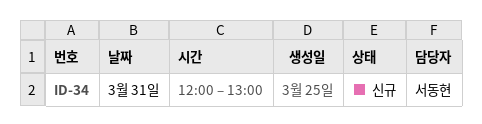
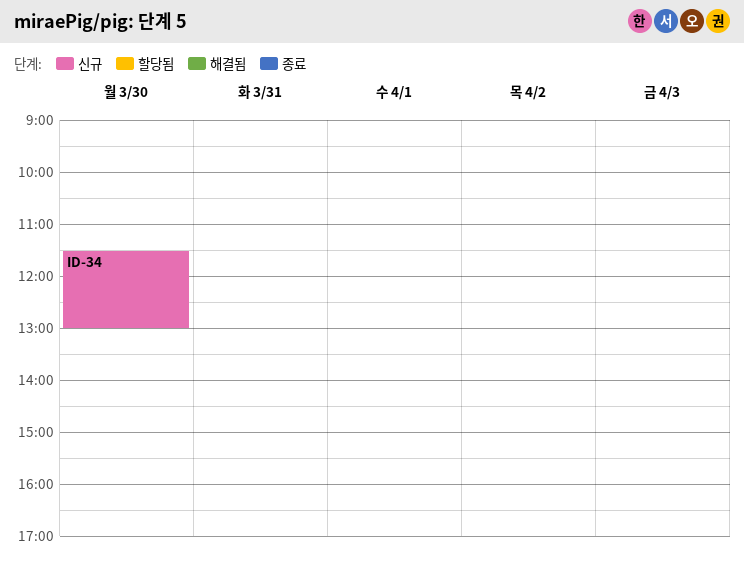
ID-34, day: Mar 31 -> Mar 30
ID-34, begins: 12:00 -> 11:30

